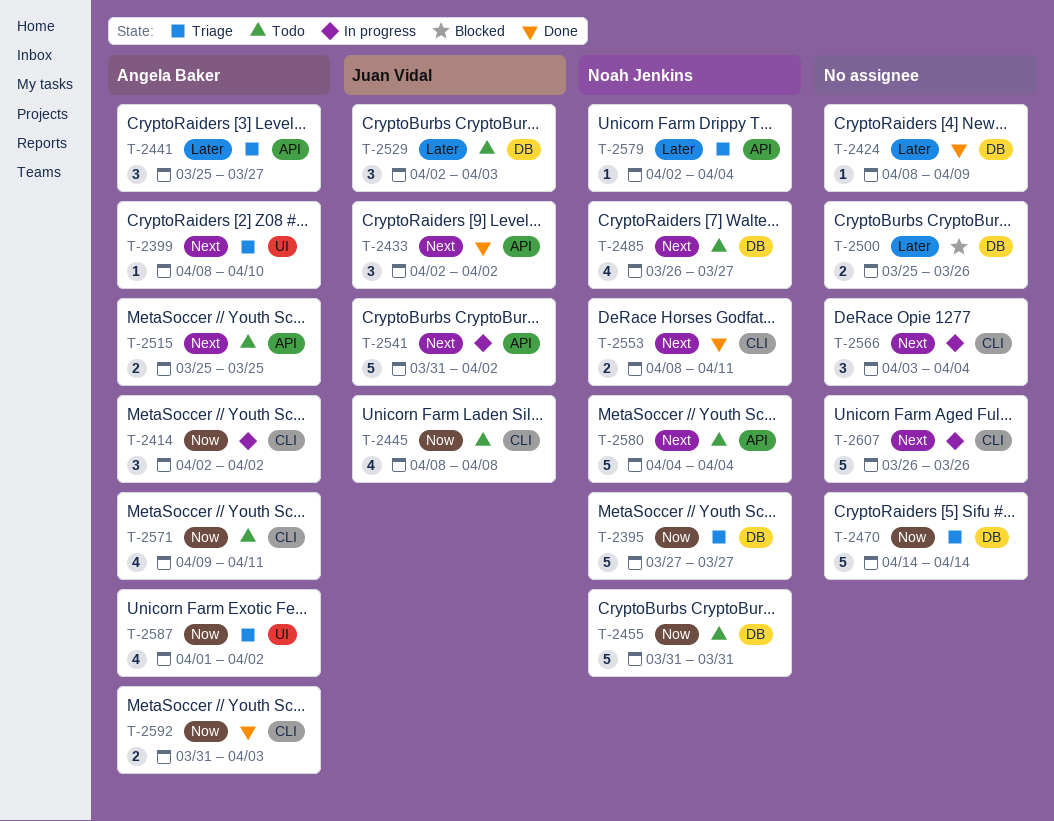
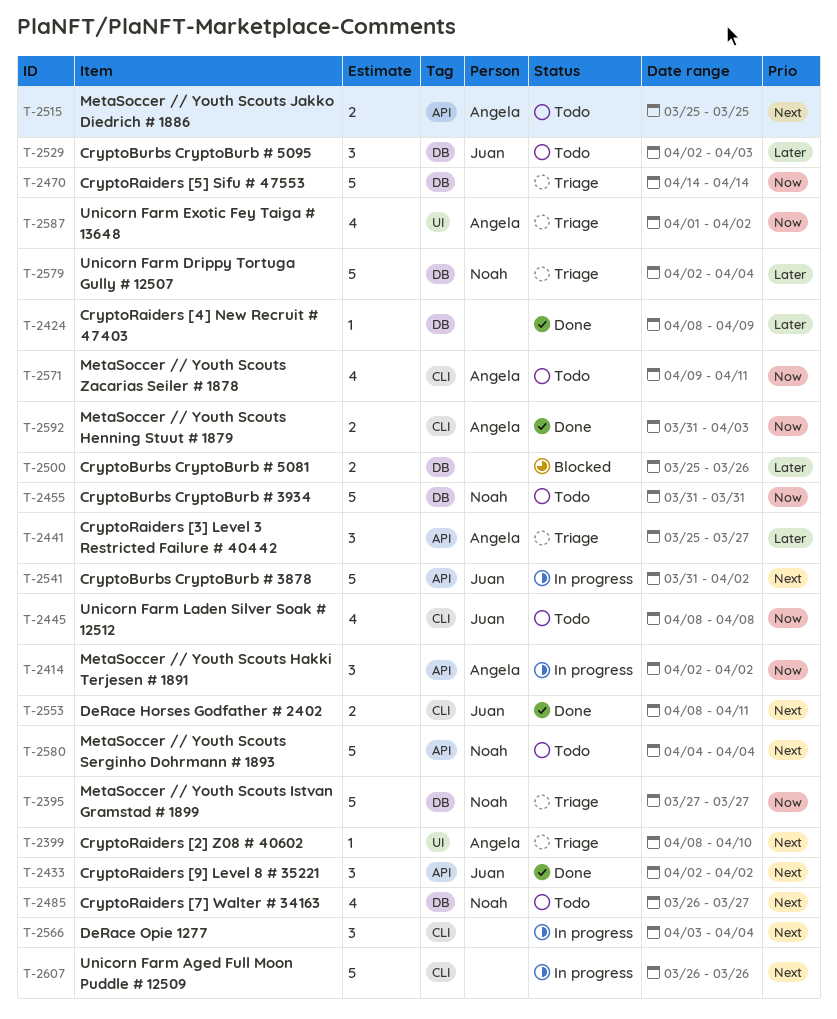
T-2414, label: CLI -> API
T-2553, owner: Noah Jenkins -> Juan Vidal
T-2579, label: API -> DB
T-2579, estimate: 1 -> 5

